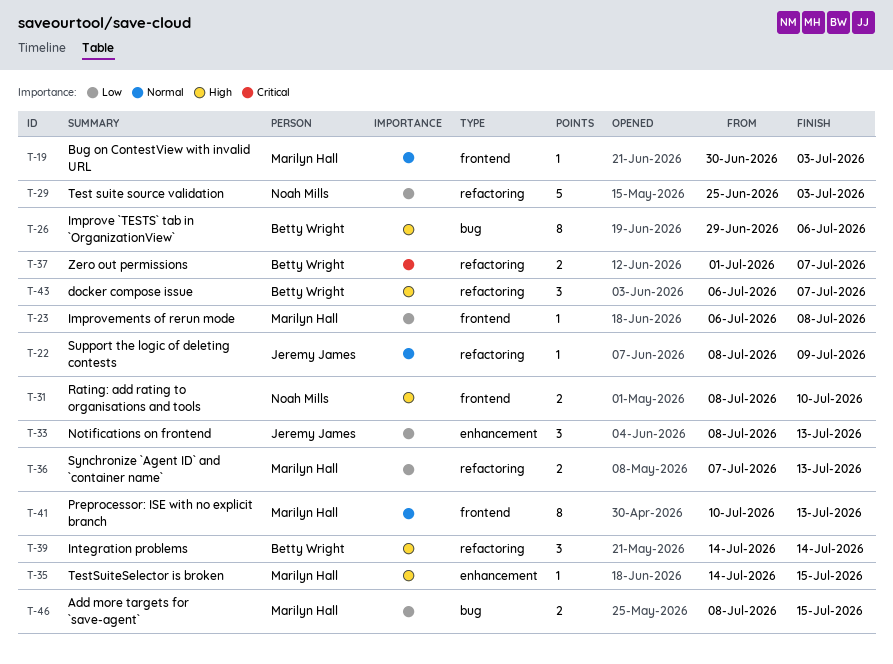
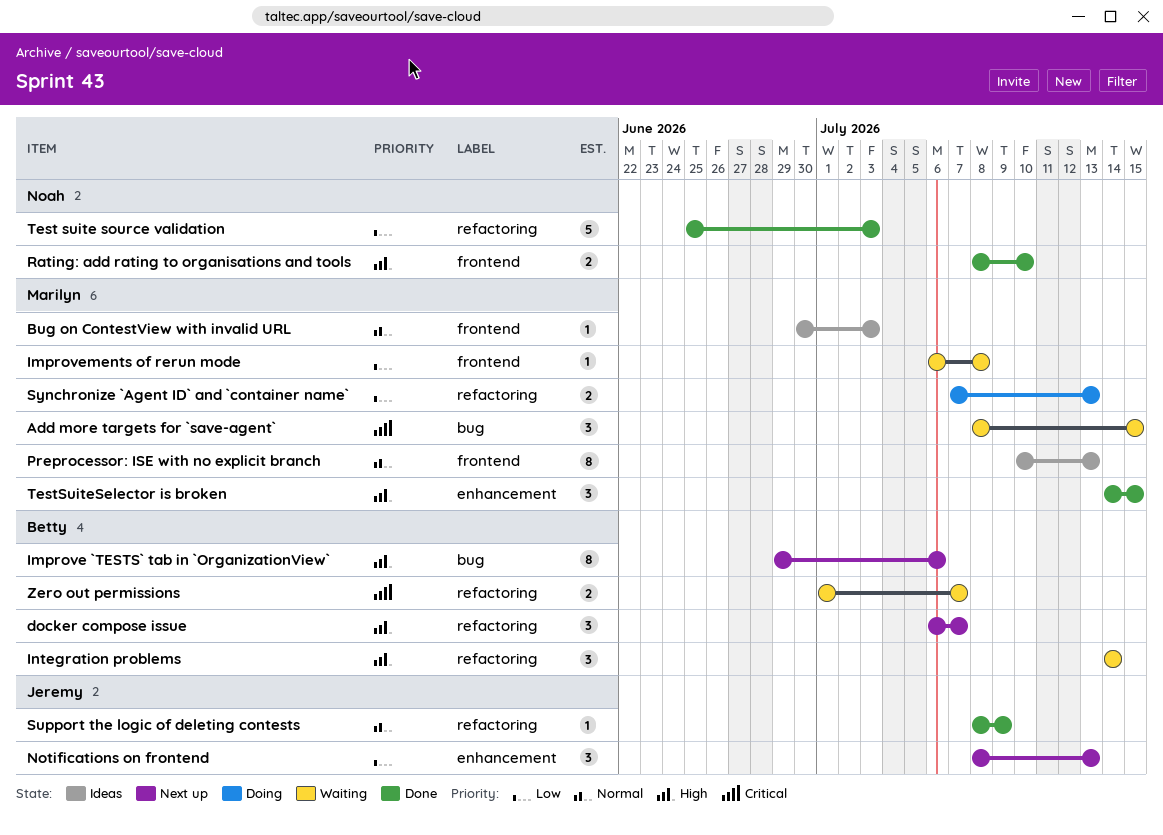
Add more targets for `save-agent`, priority: Low -> Critical
Add more targets for `save-agent`, estimate: 2 -> 3
TestSuiteSelector is broken, estimate: 1 -> 3

